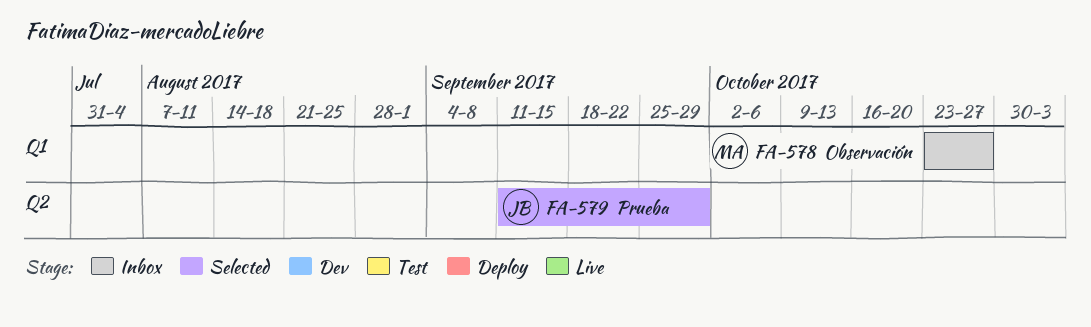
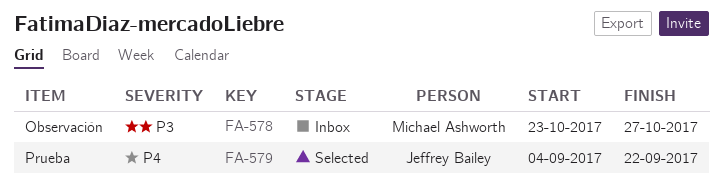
FA-579, start: Sep 11 -> Sep 4
FA-579, due: Sep 29 -> Sep 22

